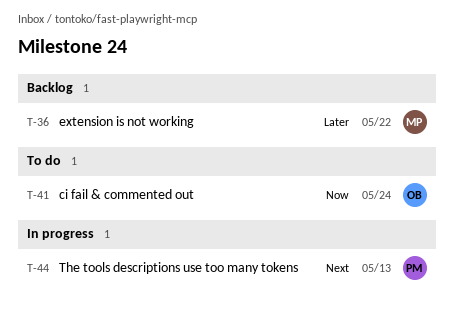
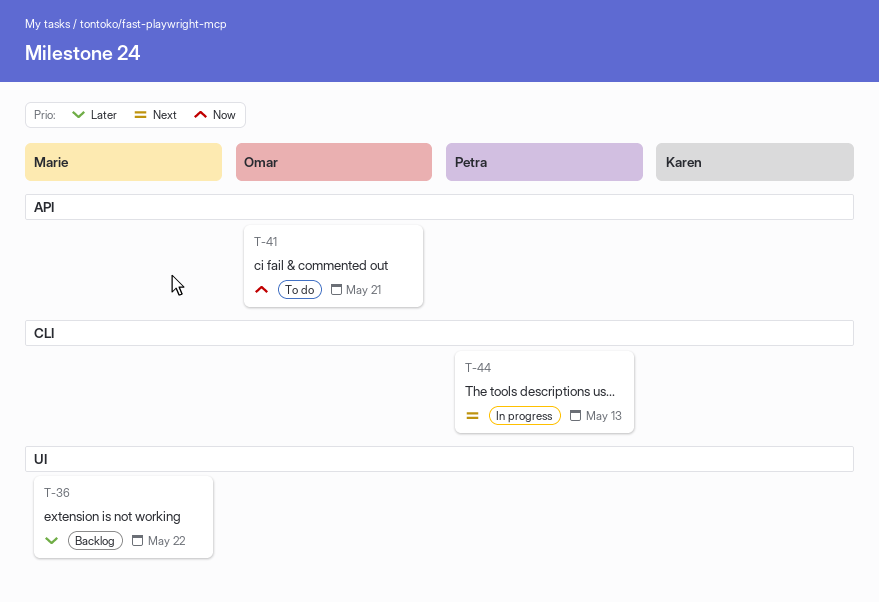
T-41, due: May 24 -> May 21

